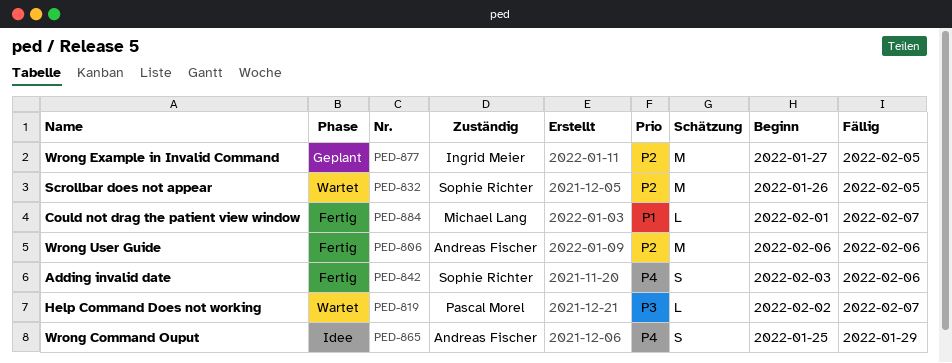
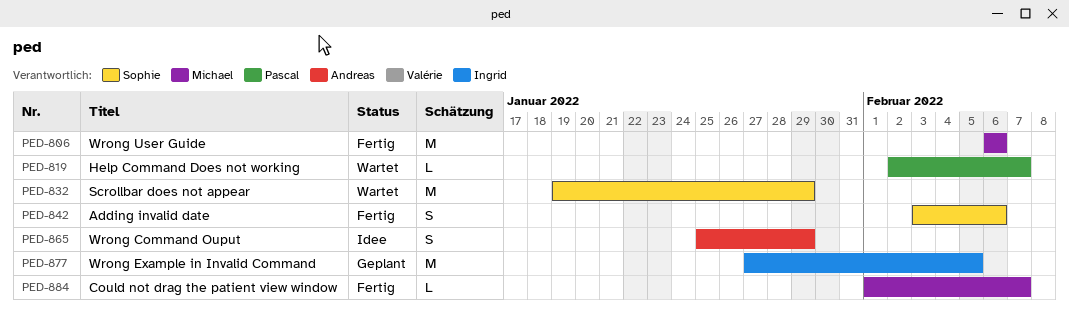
PED-806, owner: Andreas Fischer -> Michael Lang
PED-832, start: Jan 26 -> Jan 19
PED-832, due: Feb 5 -> Jan 29

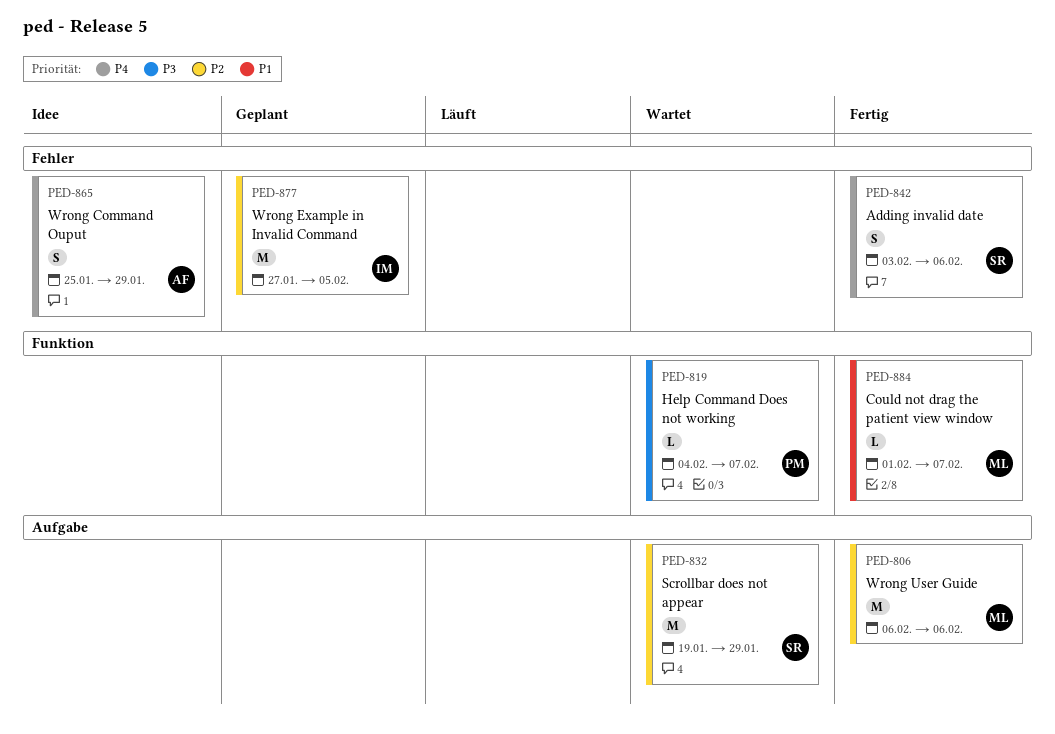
PED-819, start: Feb 2 -> Feb 4

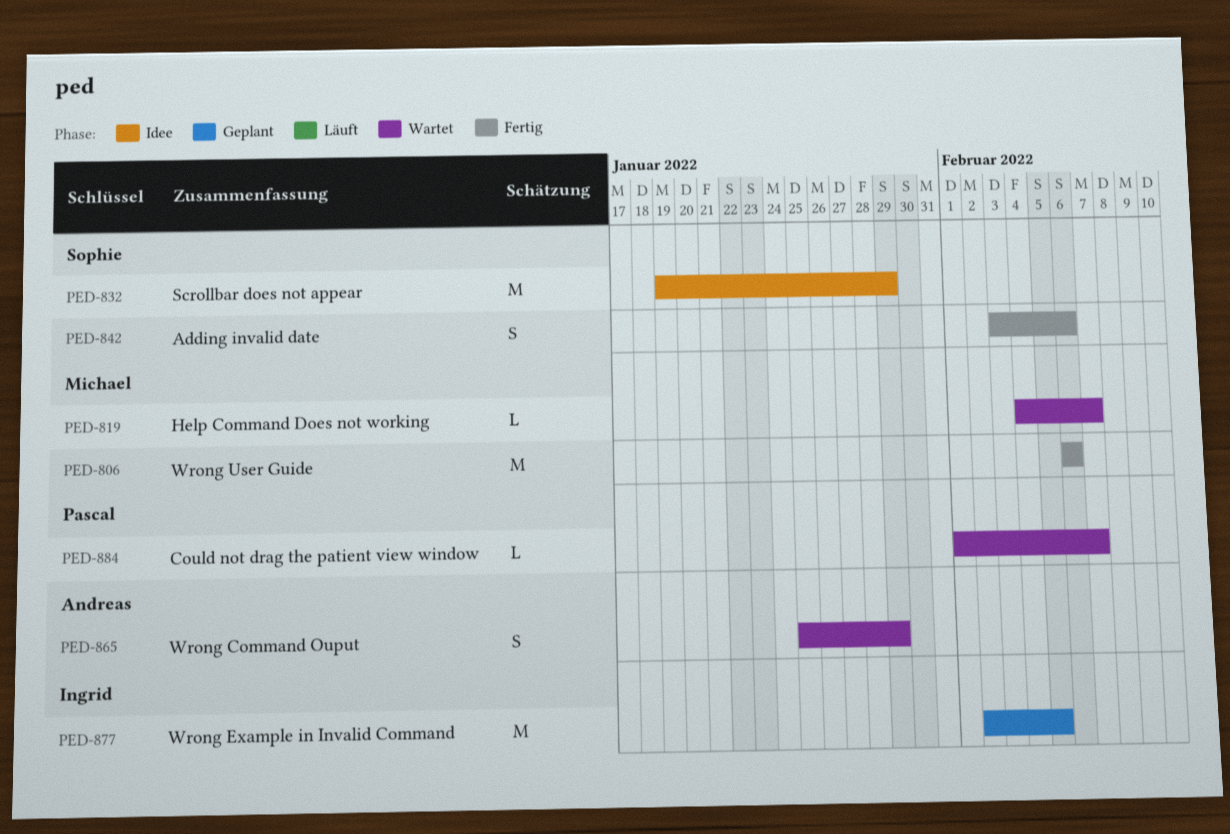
PED-819, owner: Pascal -> Michael
PED-832, status: Wartet -> Idee
PED-865, status: Idee -> Wartet
PED-877, start: Jan 27 -> Feb 2
PED-884, status: Fertig -> Wartet
PED-884, owner: Michael -> Pascal

